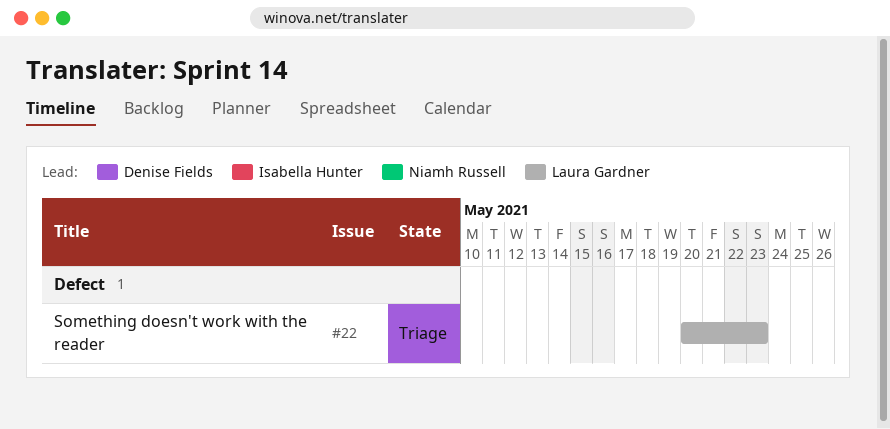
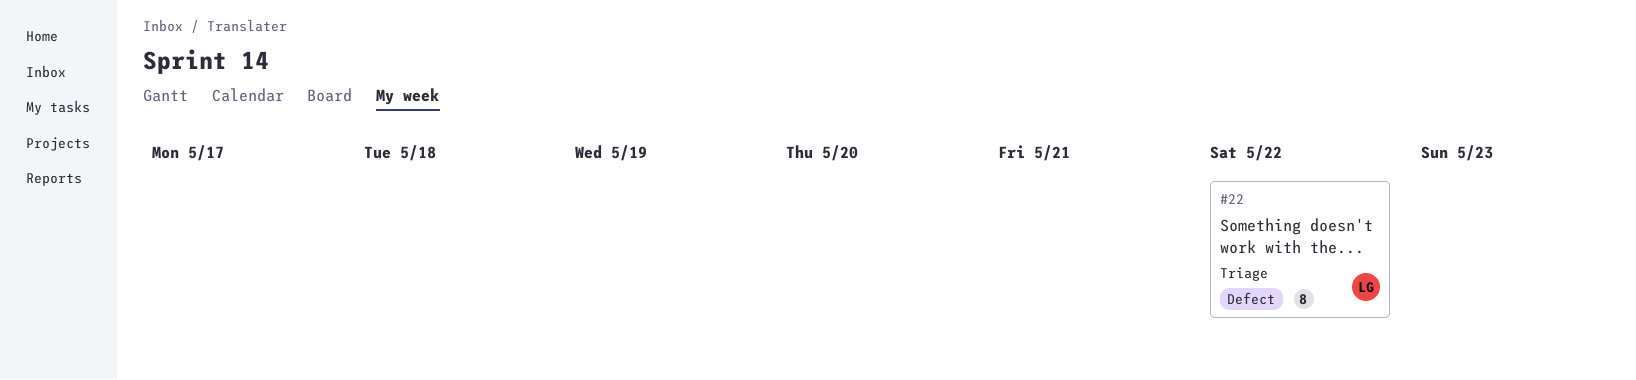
#22, due: May 23 -> May 22

